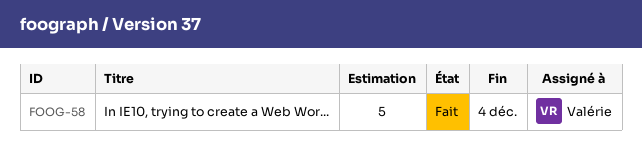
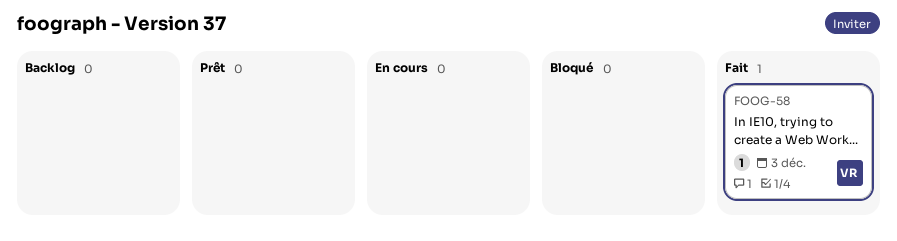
FOOG-58, estimate: 5 -> 1
FOOG-58, due: Dec 4 -> Dec 3

